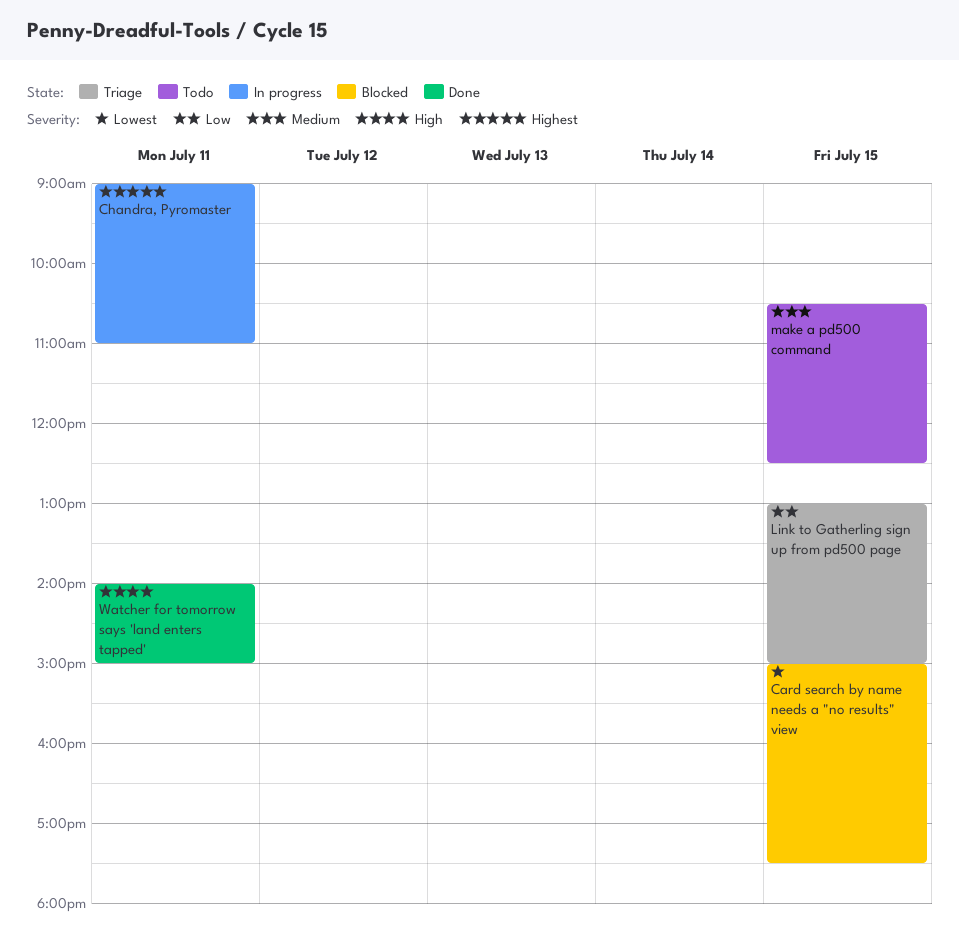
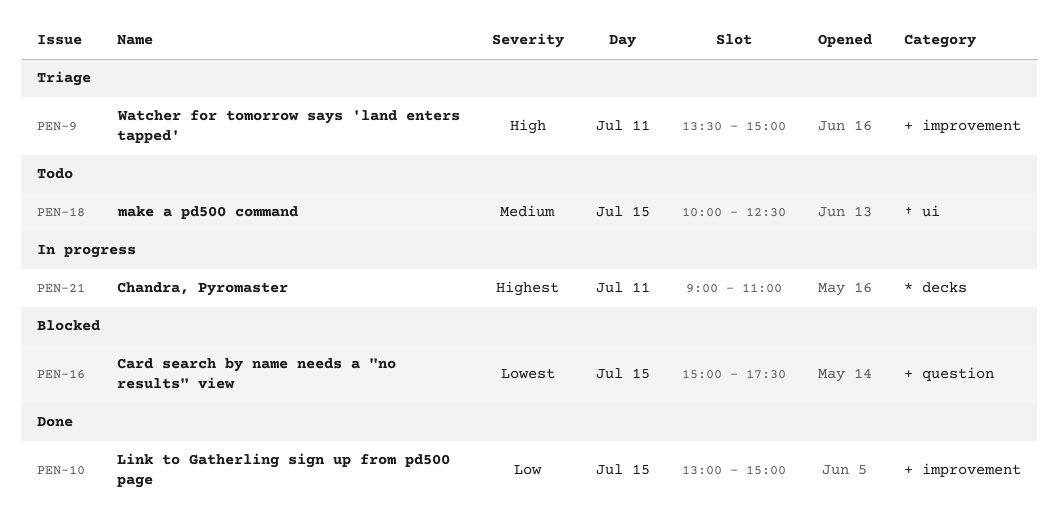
Link to Gatherling sign up from pd500 page, status: Triage -> Done
make a pd500 command, begins: 10:30 -> 10:00
Watcher for tomorrow says 'land enters tapped', status: Done -> Triage
Watcher for tomorrow says 'land enters tapped', begins: 14:00 -> 13:30

